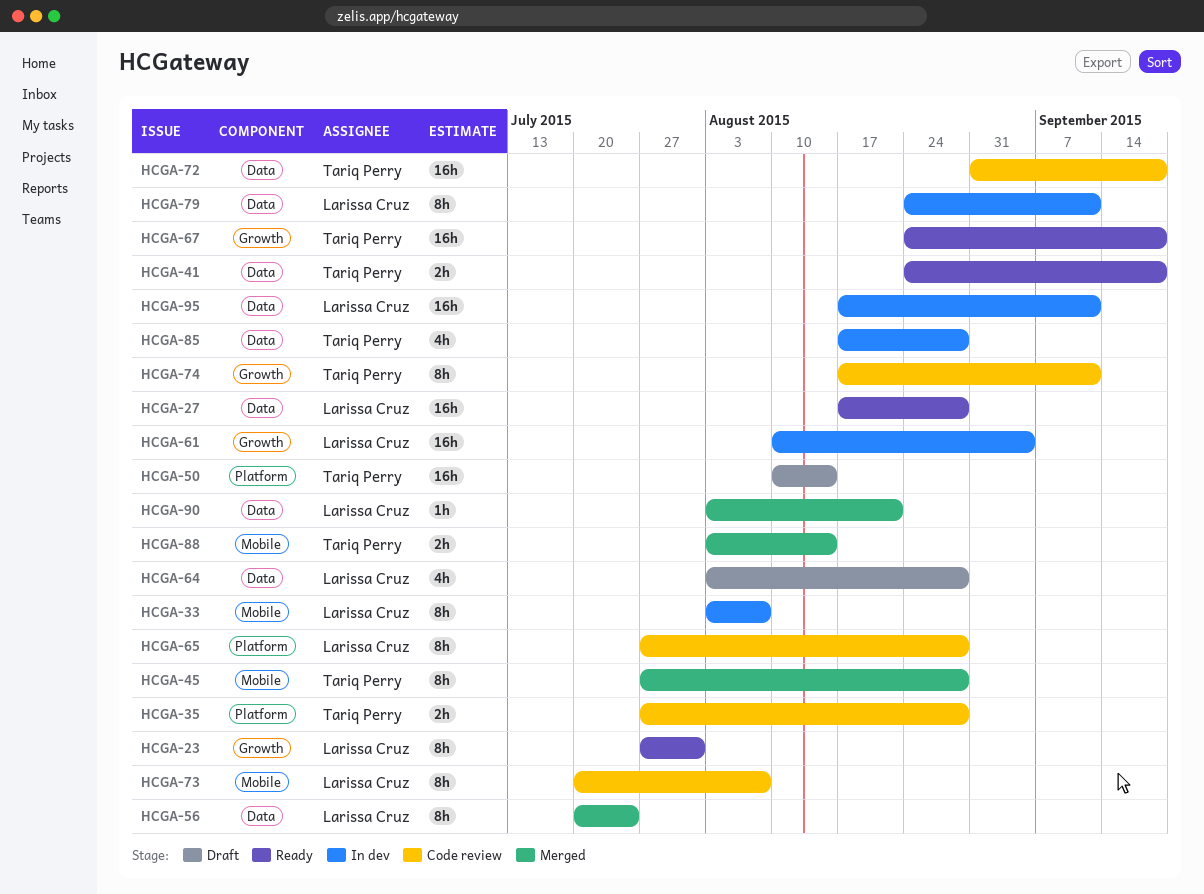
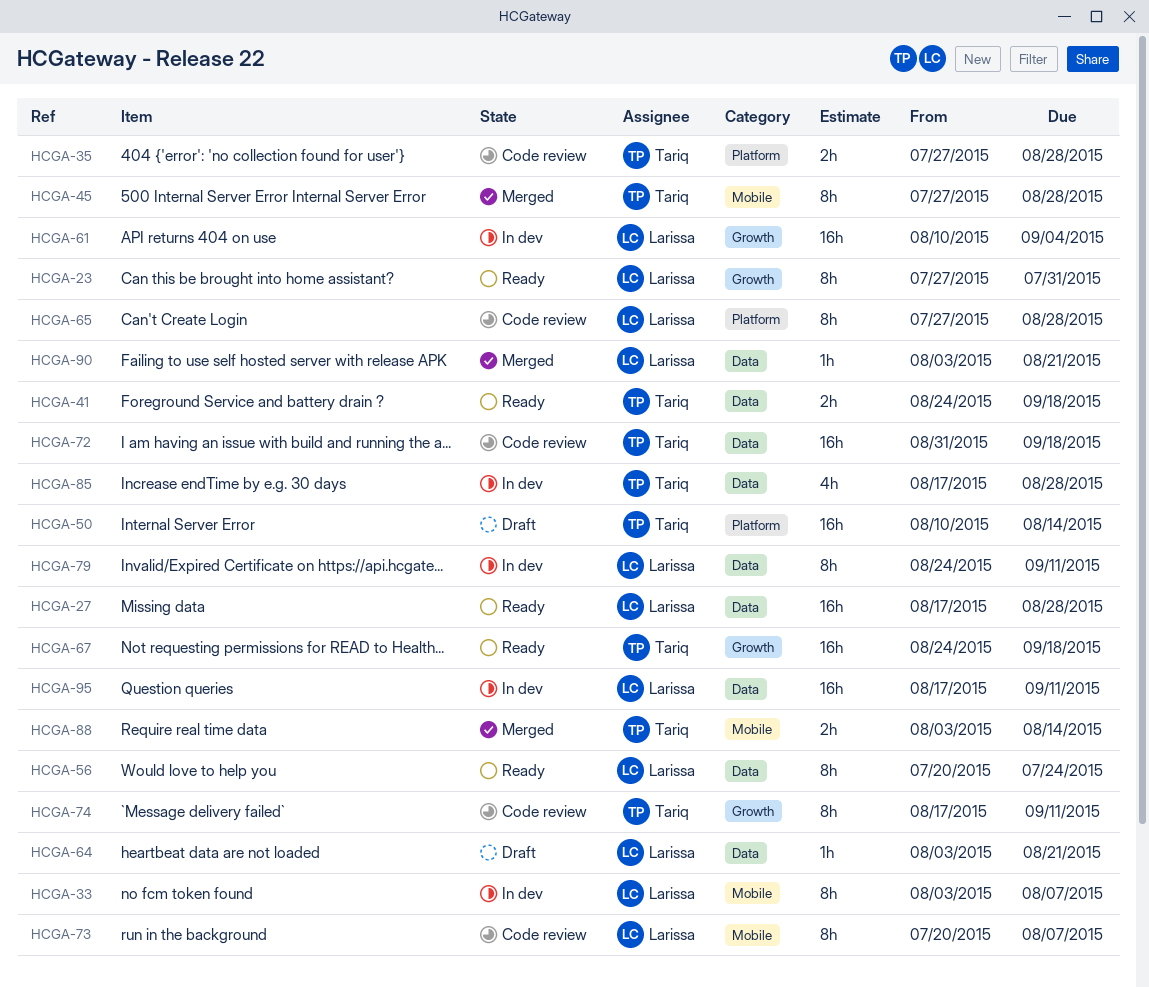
HCGA-56, status: Merged -> Ready
HCGA-64, estimate: 4h -> 1h
HCGA-64, due: Aug 28 -> Aug 21

